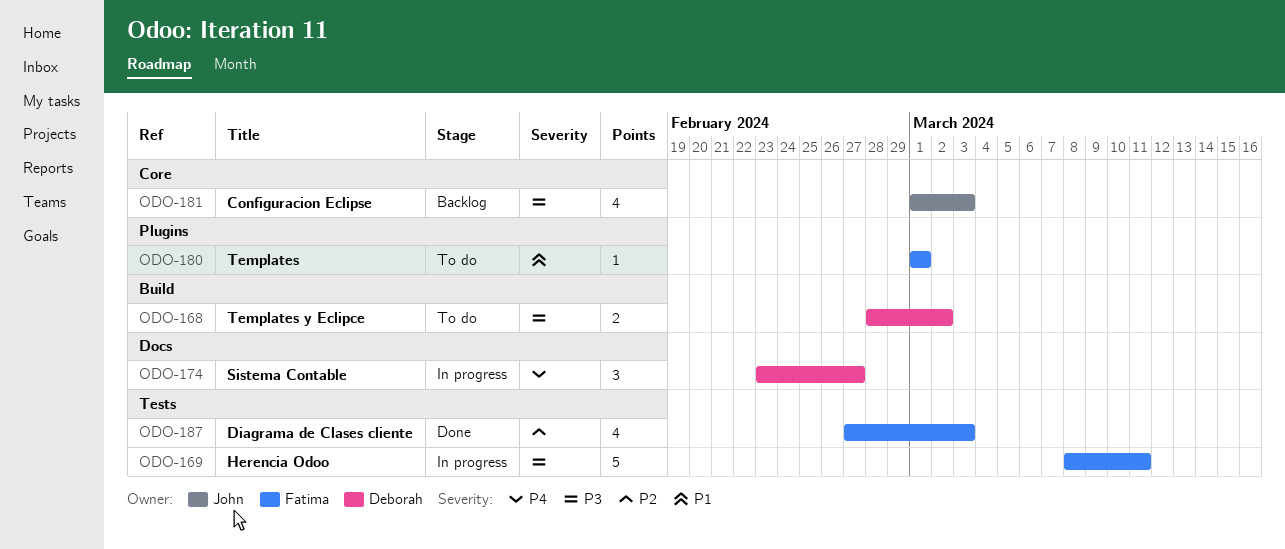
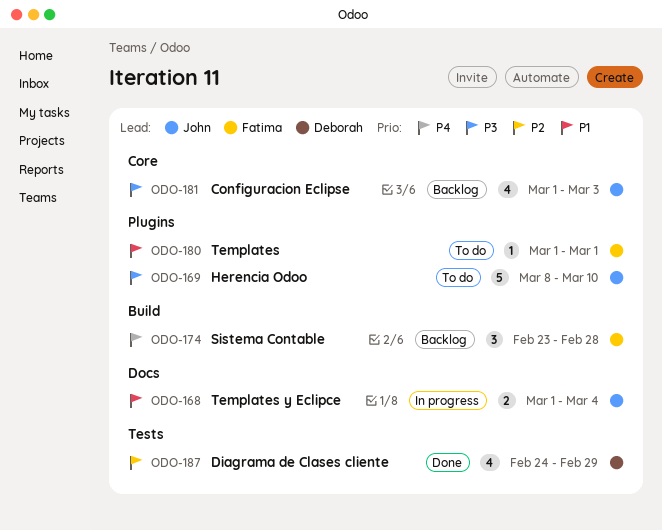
ODO-168, status: To do -> In progress
ODO-168, owner: Deborah -> John
ODO-168, priority: P3 -> P1
ODO-168, label: Build -> Docs
ODO-168, start: Feb 28 -> Mar 1
ODO-168, due: Mar 2 -> Mar 4
ODO-169, status: In progress -> To do
ODO-169, owner: Fatima -> John
ODO-169, label: Tests -> Plugins
ODO-169, due: Mar 11 -> Mar 10
ODO-174, status: In progress -> Backlog
ODO-174, owner: Deborah -> Fatima
ODO-174, label: Docs -> Build
ODO-174, due: Feb 27 -> Feb 28
ODO-187, owner: Fatima -> Deborah
ODO-187, start: Feb 27 -> Feb 24
ODO-187, due: Mar 3 -> Feb 29

